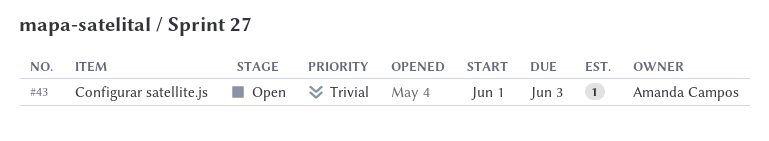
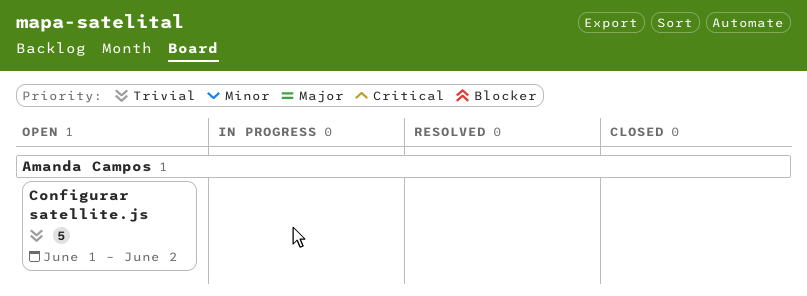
Configurar satellite.js, estimate: 1 -> 5
Configurar satellite.js, due: Jun 3 -> Jun 2

